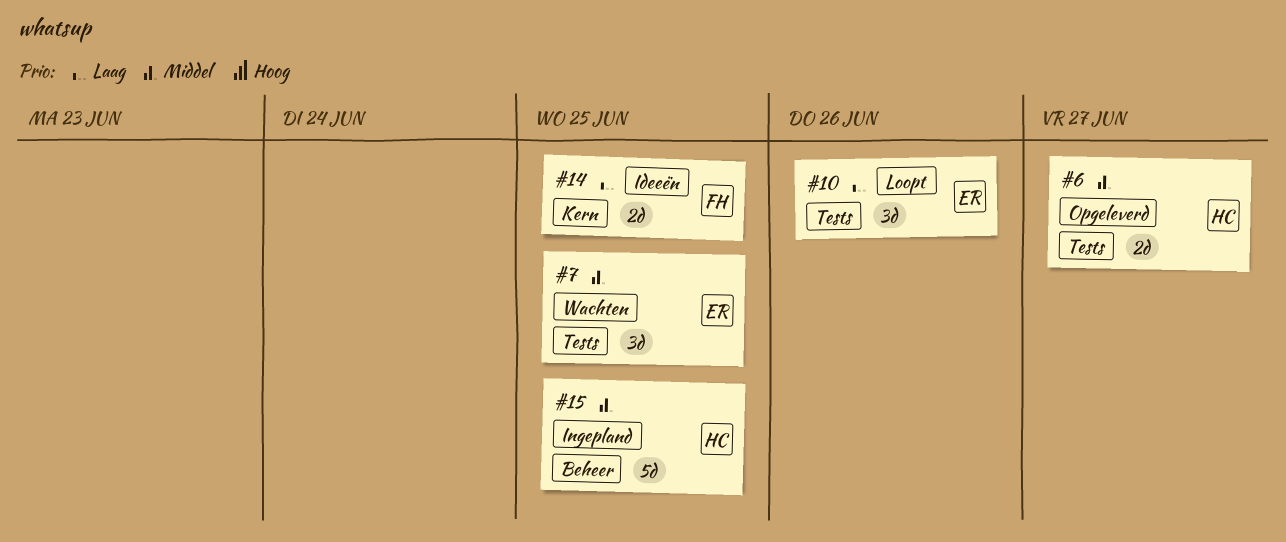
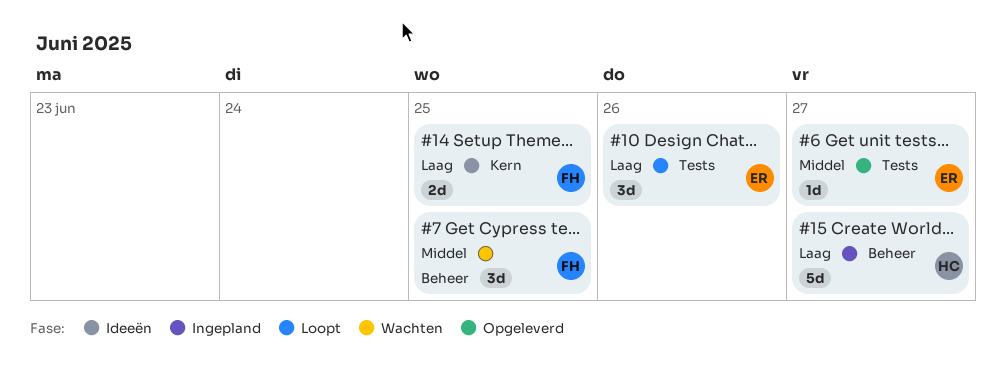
#6, owner: HC -> ER
#6, estimate: 2d -> 1d
#7, owner: ER -> FH
#7, label: Tests -> Beheer
#15, priority: Middel -> Laag
#15, due: Jun 25 -> Jun 27

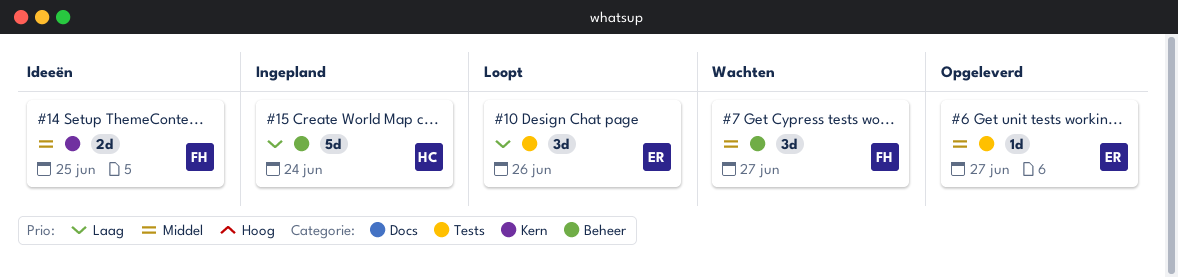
#7, due: Jun 25 -> Jun 27
#14, priority: Laag -> Middel
#15, due: Jun 27 -> Jun 24

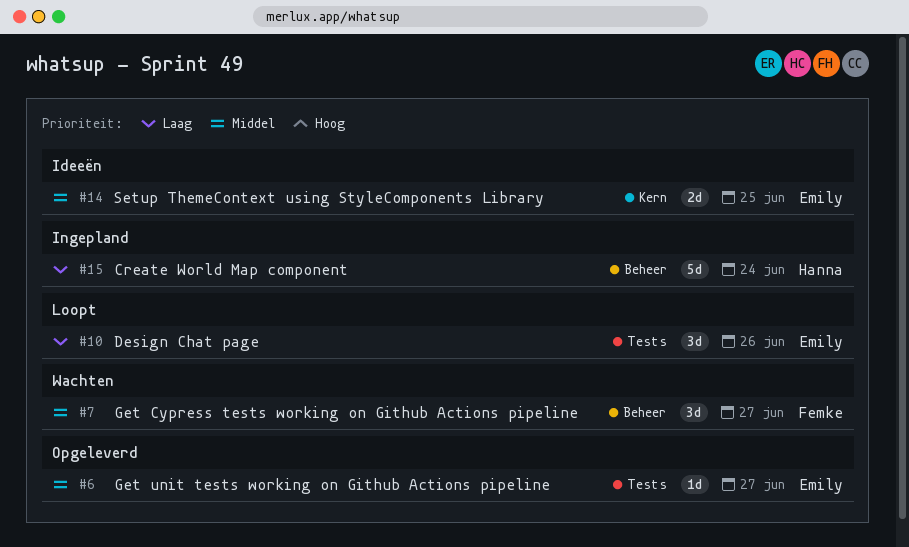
#14, owner: Femke -> Emily

